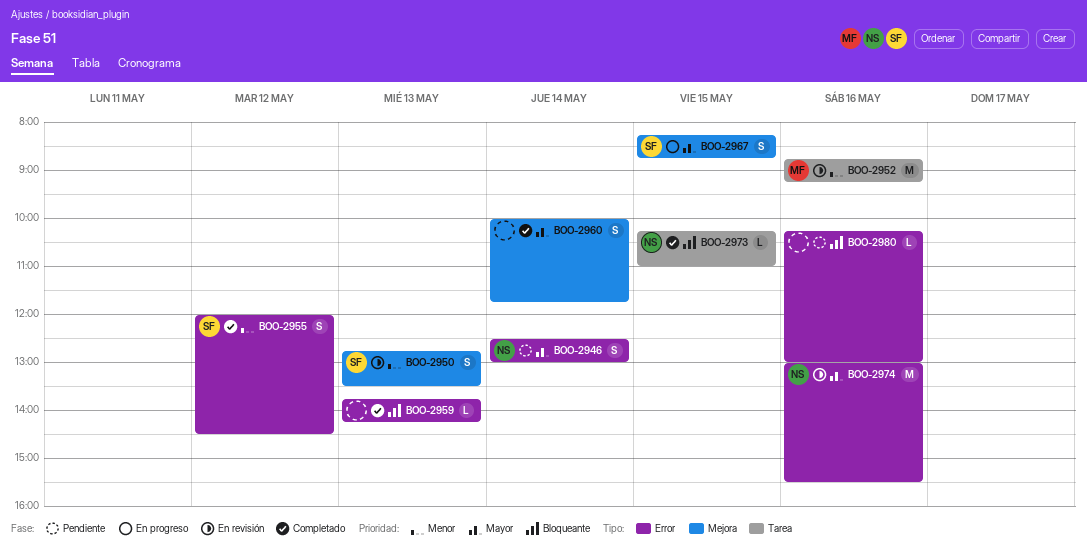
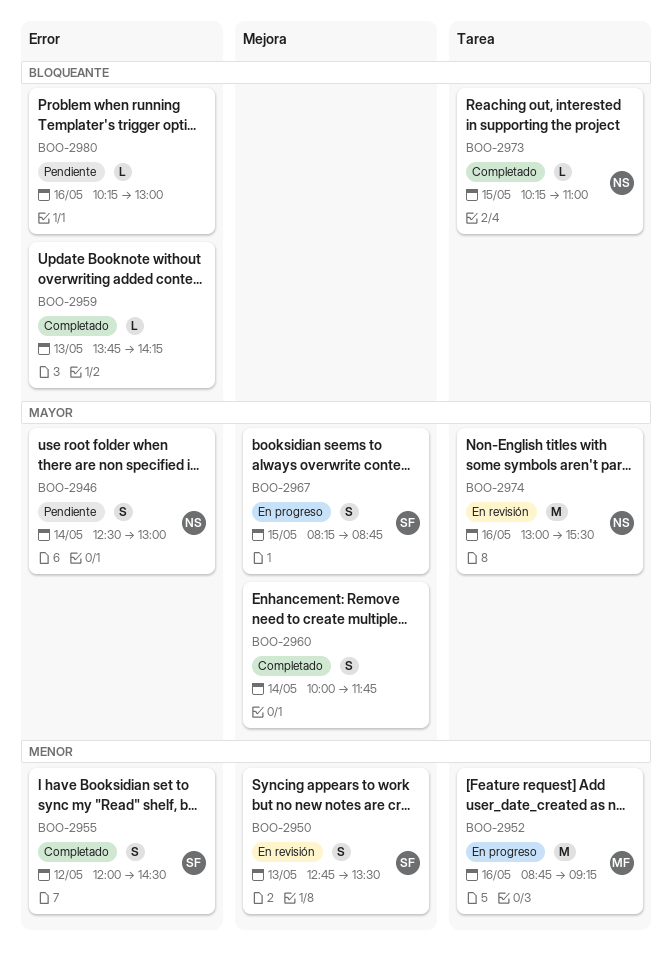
BOO-2952, status: En revisión -> En progreso
BOO-2974, label: Error -> Tarea

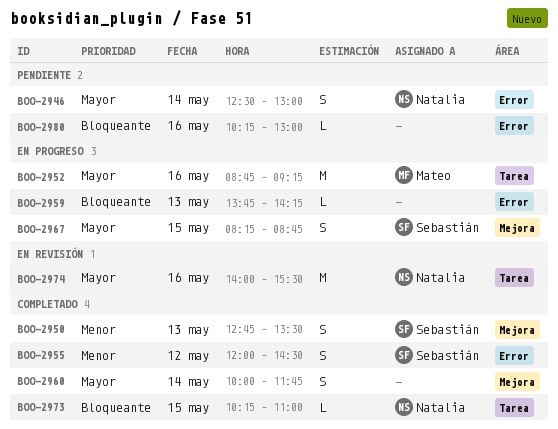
BOO-2950, status: En revisión -> Completado
BOO-2952, priority: Menor -> Mayor
BOO-2959, status: Completado -> En progreso
BOO-2974, begins: 13:00 -> 14:00

